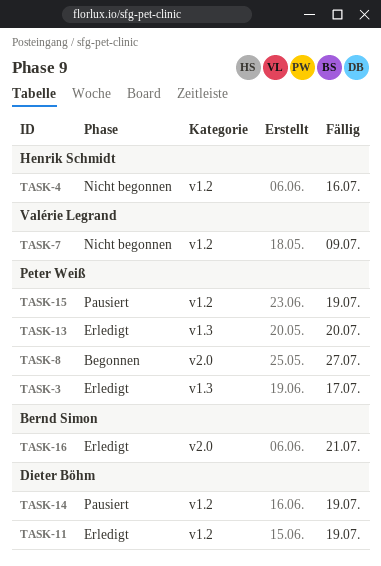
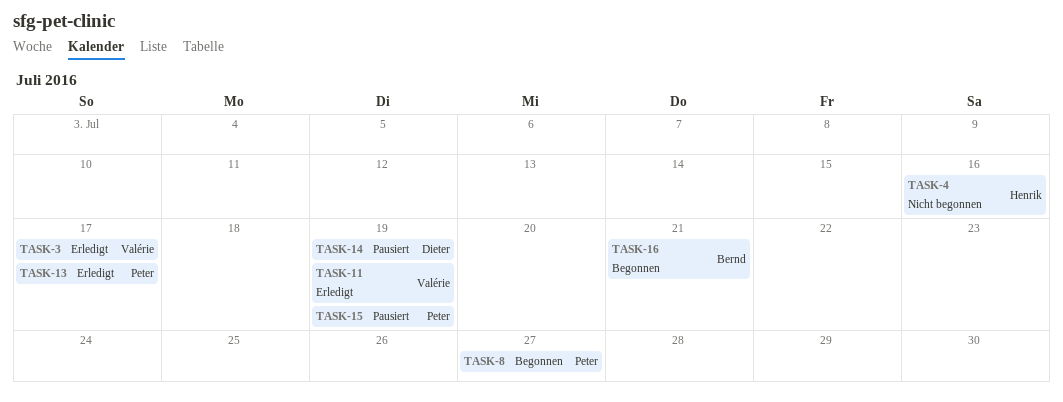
TASK-3, owner: Peter Weiß -> Valérie Legrand
TASK-7: present -> none
TASK-11, owner: Dieter Böhm -> Valérie Legrand
TASK-13, due: Jul 20 -> Jul 17
TASK-16, status: Erledigt -> Begonnen

